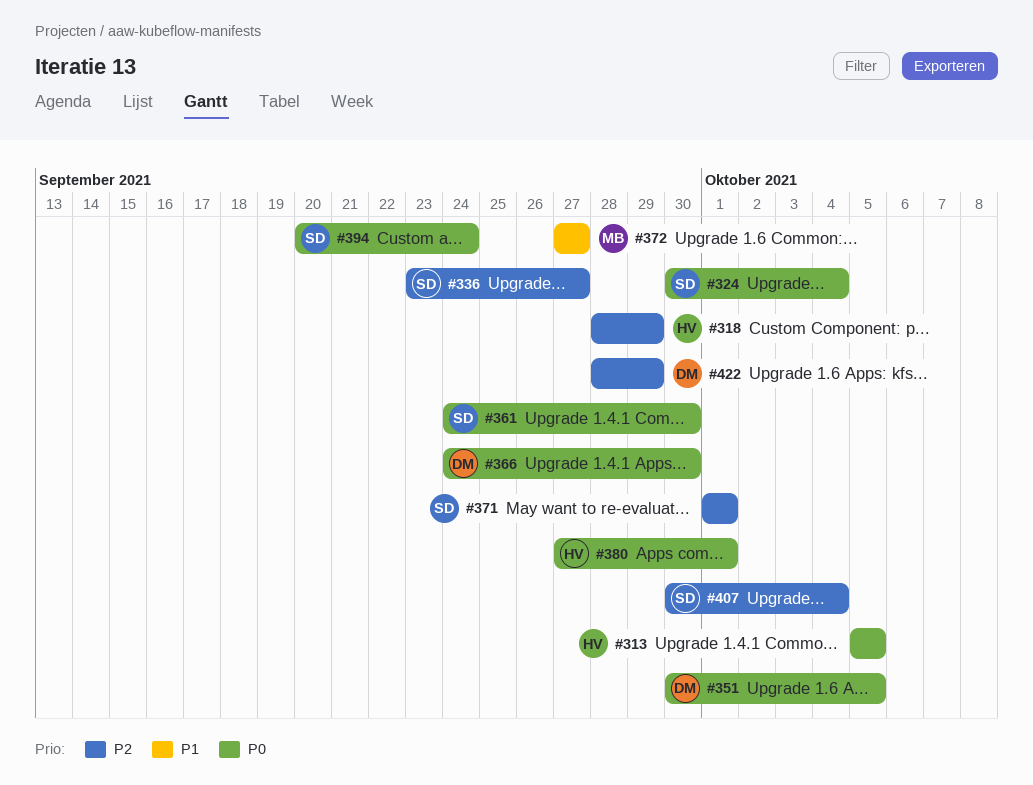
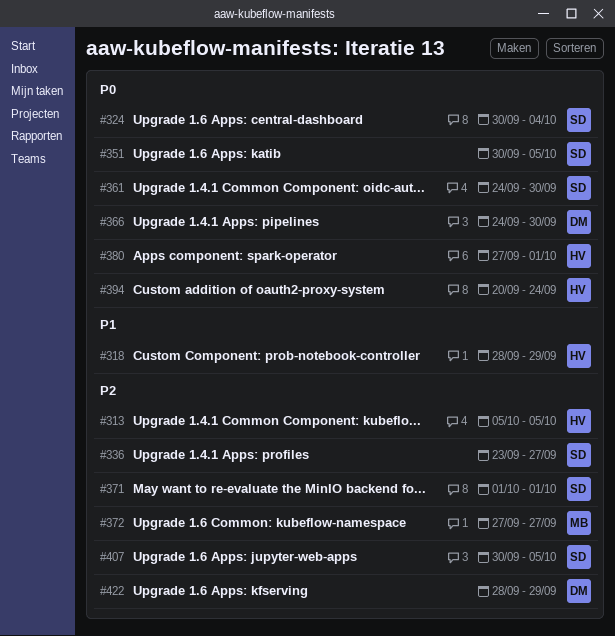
#313, priority: P0 -> P2
#318, priority: P2 -> P1
#351, owner: DM -> SD
#372, priority: P1 -> P2
#394, owner: SD -> HV
#407, due: Oct 4 -> Oct 5

